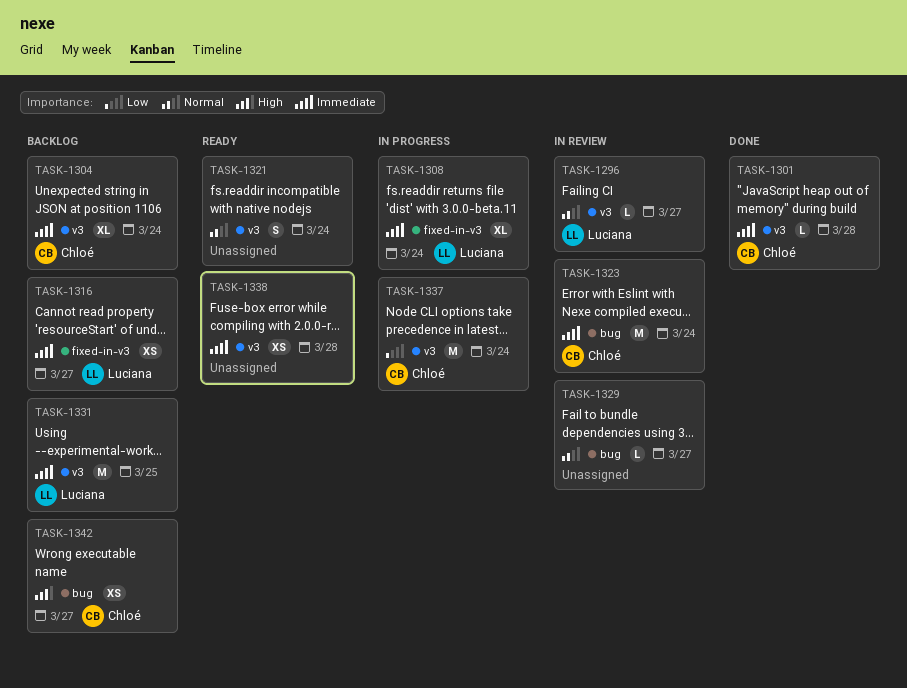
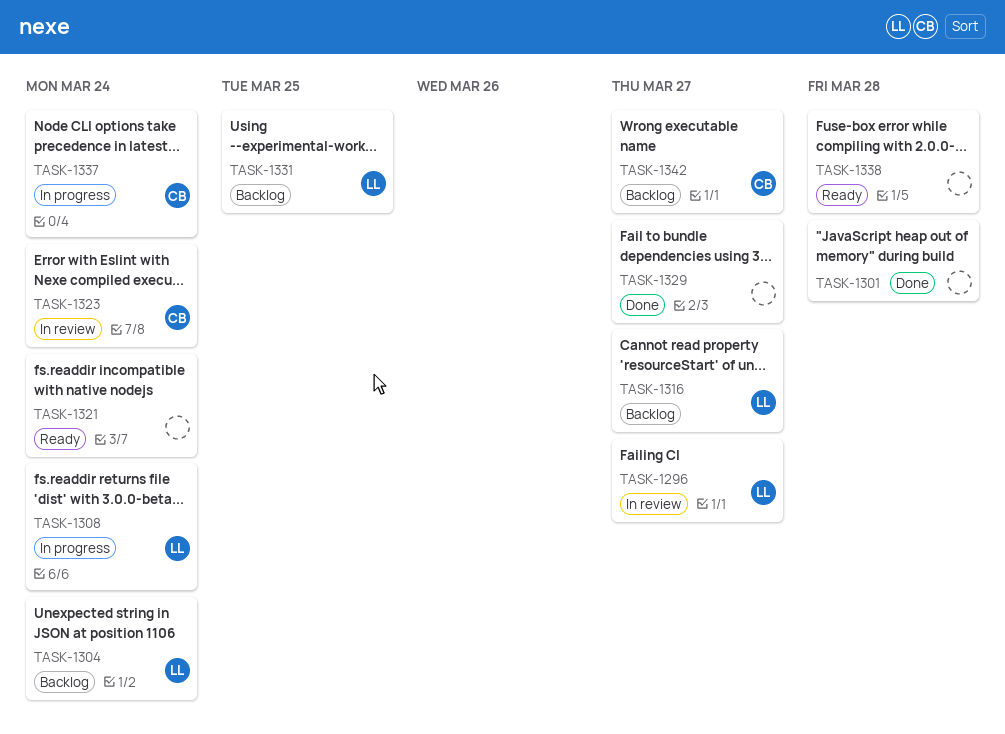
TASK-1301, owner: Chloé -> none
TASK-1304, owner: Chloé -> Luciana
TASK-1329, status: In review -> Done

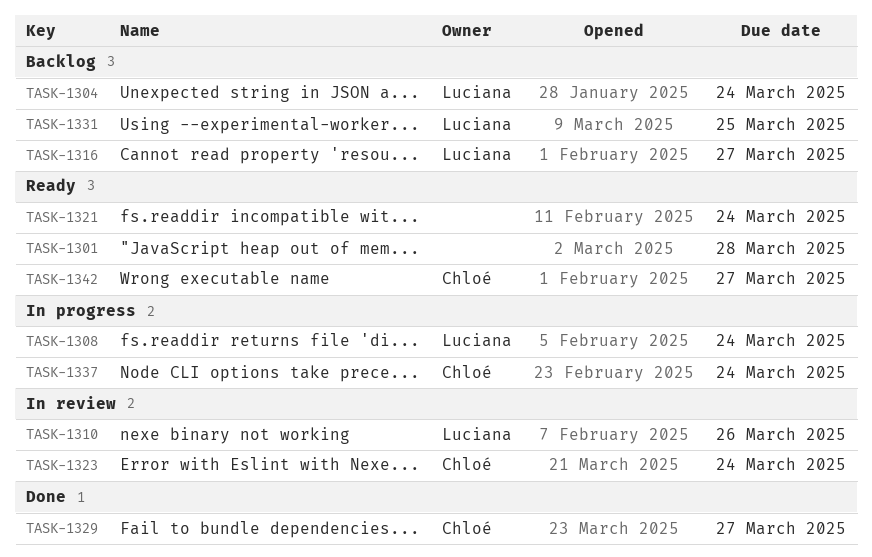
TASK-1296: present -> none
TASK-1301, status: Done -> Ready
TASK-1310: none -> present
TASK-1329, owner: none -> Chloé
TASK-1338: present -> none
TASK-1342, status: Backlog -> Ready

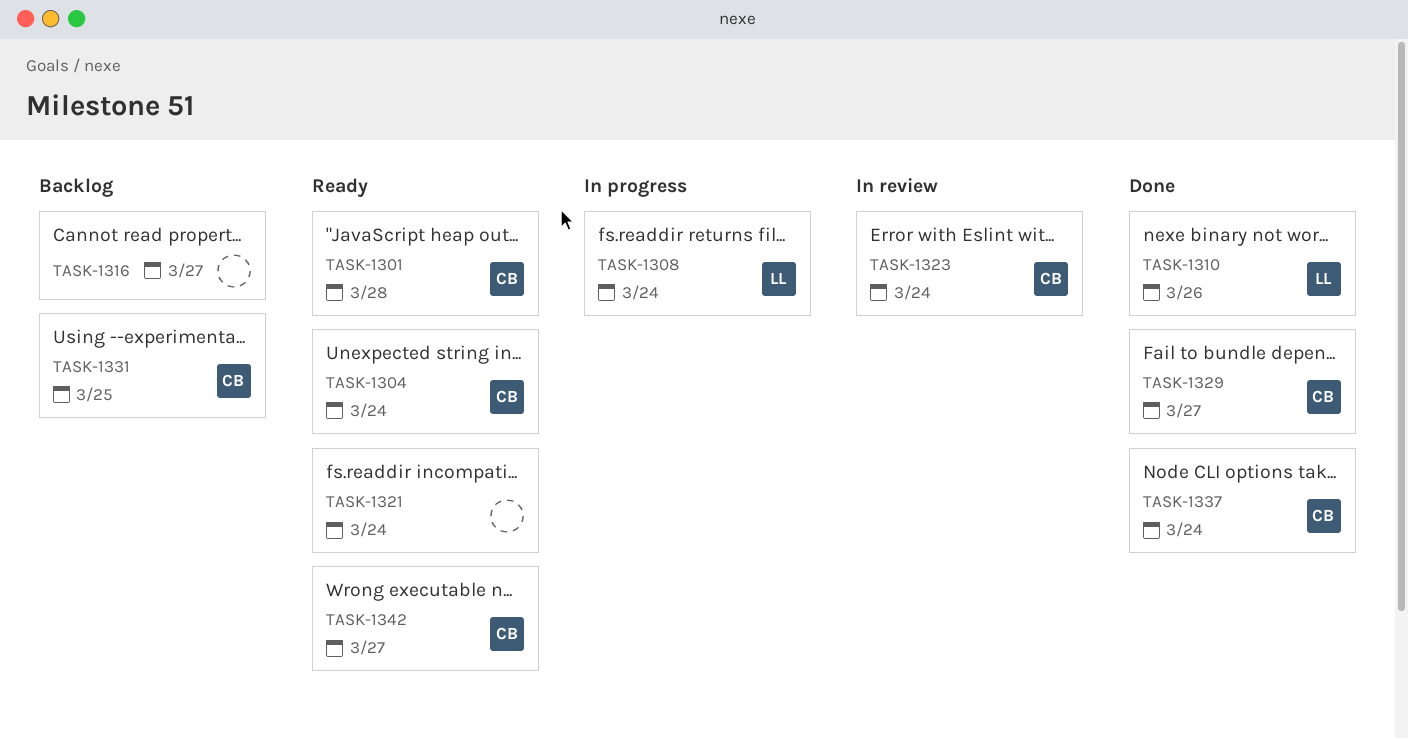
TASK-1301, owner: none -> Chloé
TASK-1304, status: Backlog -> Ready
TASK-1304, owner: Luciana -> Chloé
TASK-1310, status: In review -> Done
TASK-1316, owner: Luciana -> none
TASK-1331, owner: Luciana -> Chloé
TASK-1337, status: In progress -> Done

